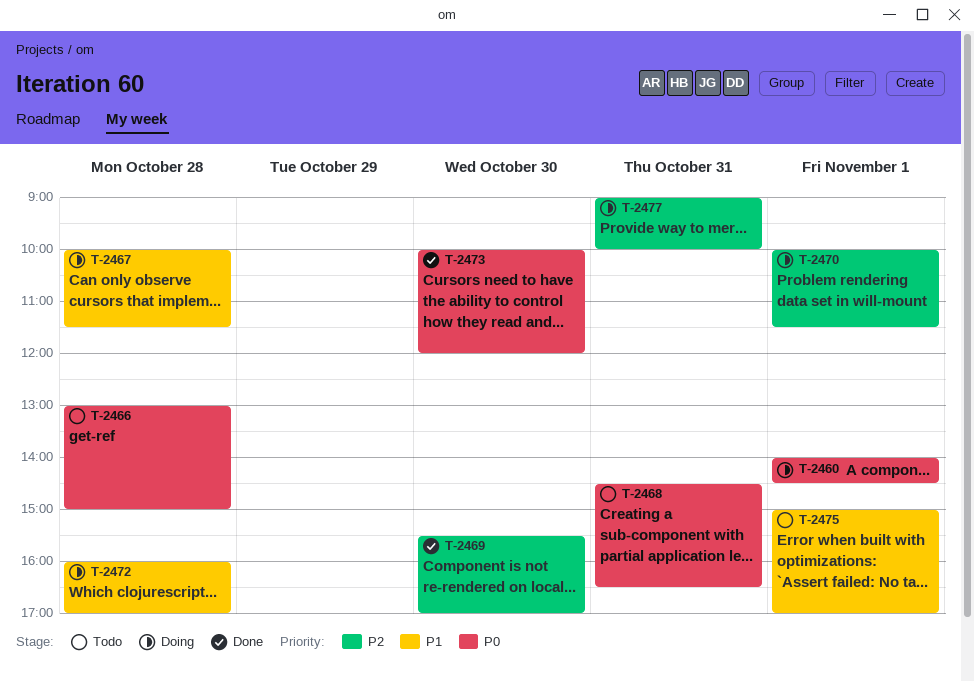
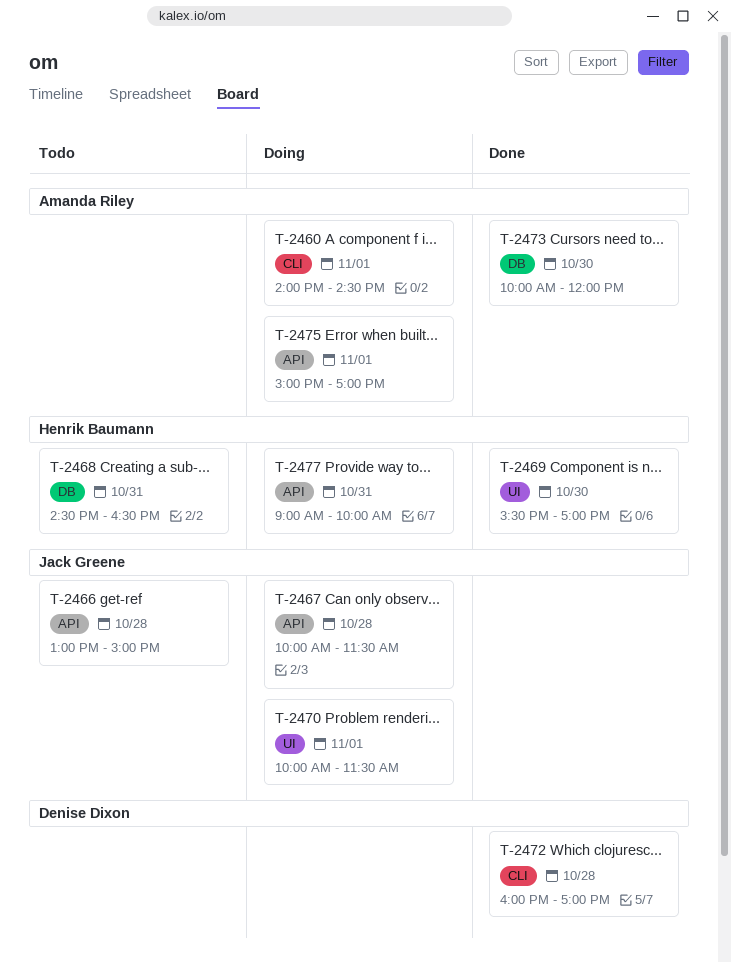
T-2472, status: Doing -> Done
T-2475, status: Todo -> Doing

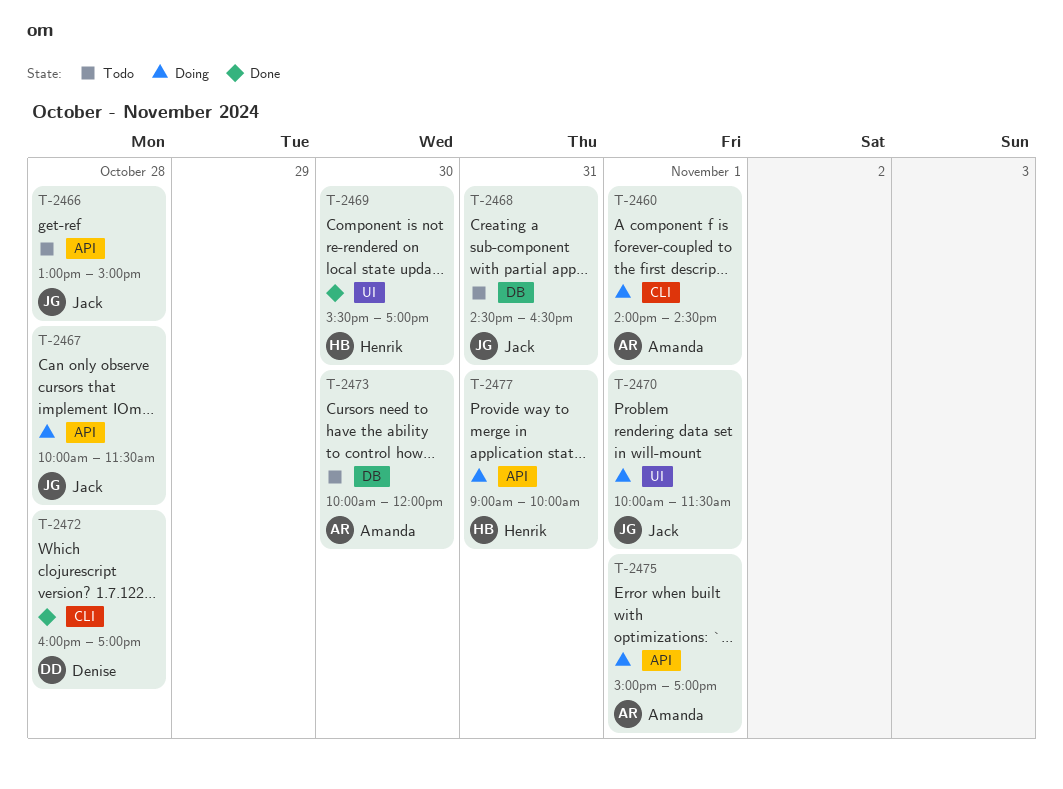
T-2468, owner: Henrik Baumann -> Jack Greene
T-2473, status: Done -> Todo

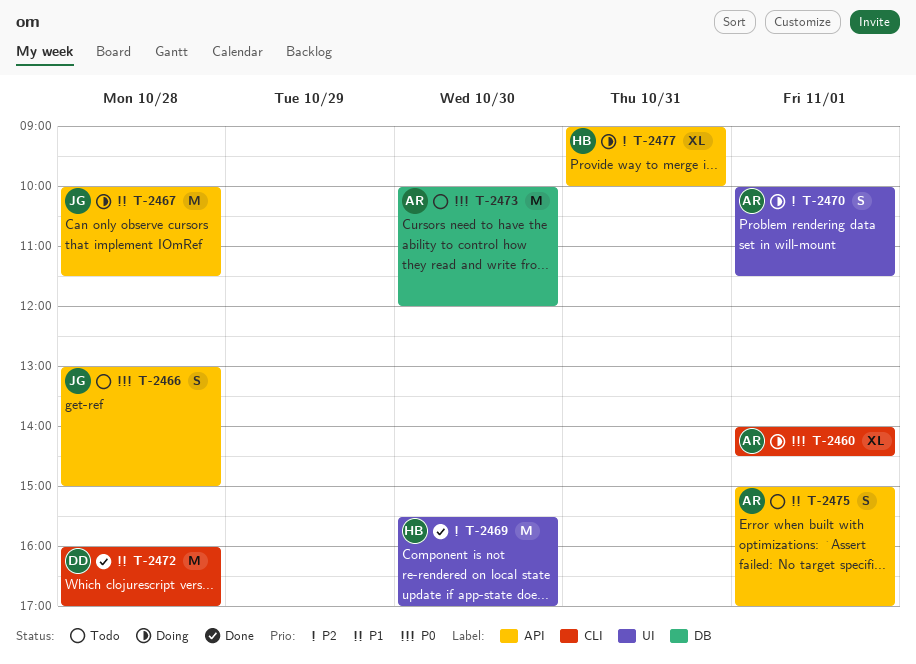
T-2468: present -> none
T-2470, owner: Jack -> Amanda
T-2475, status: Doing -> Todo

